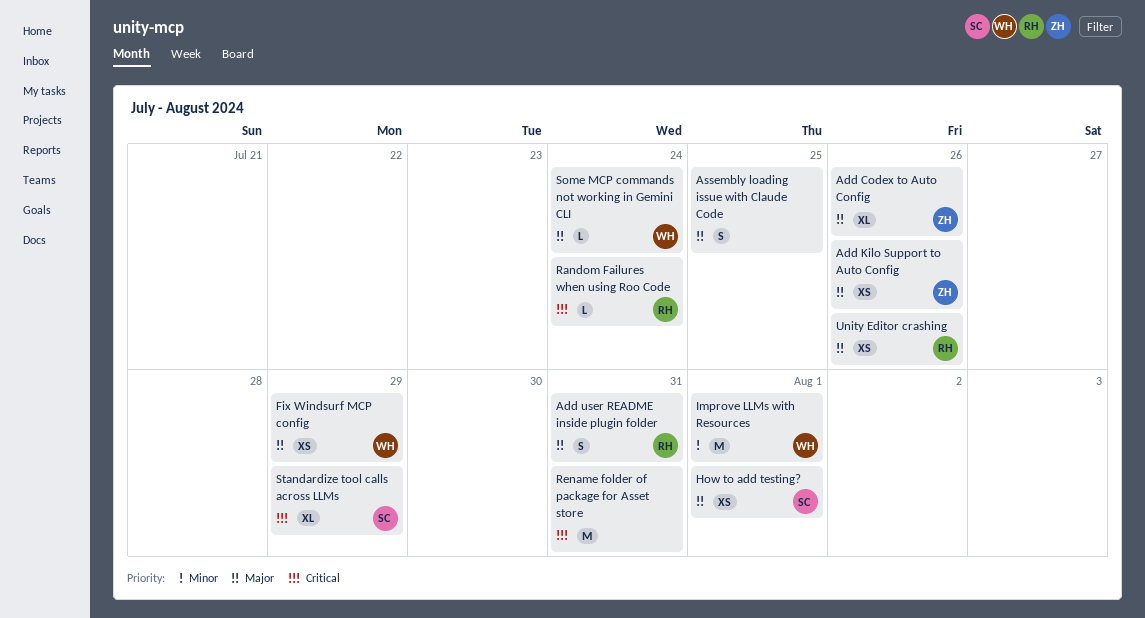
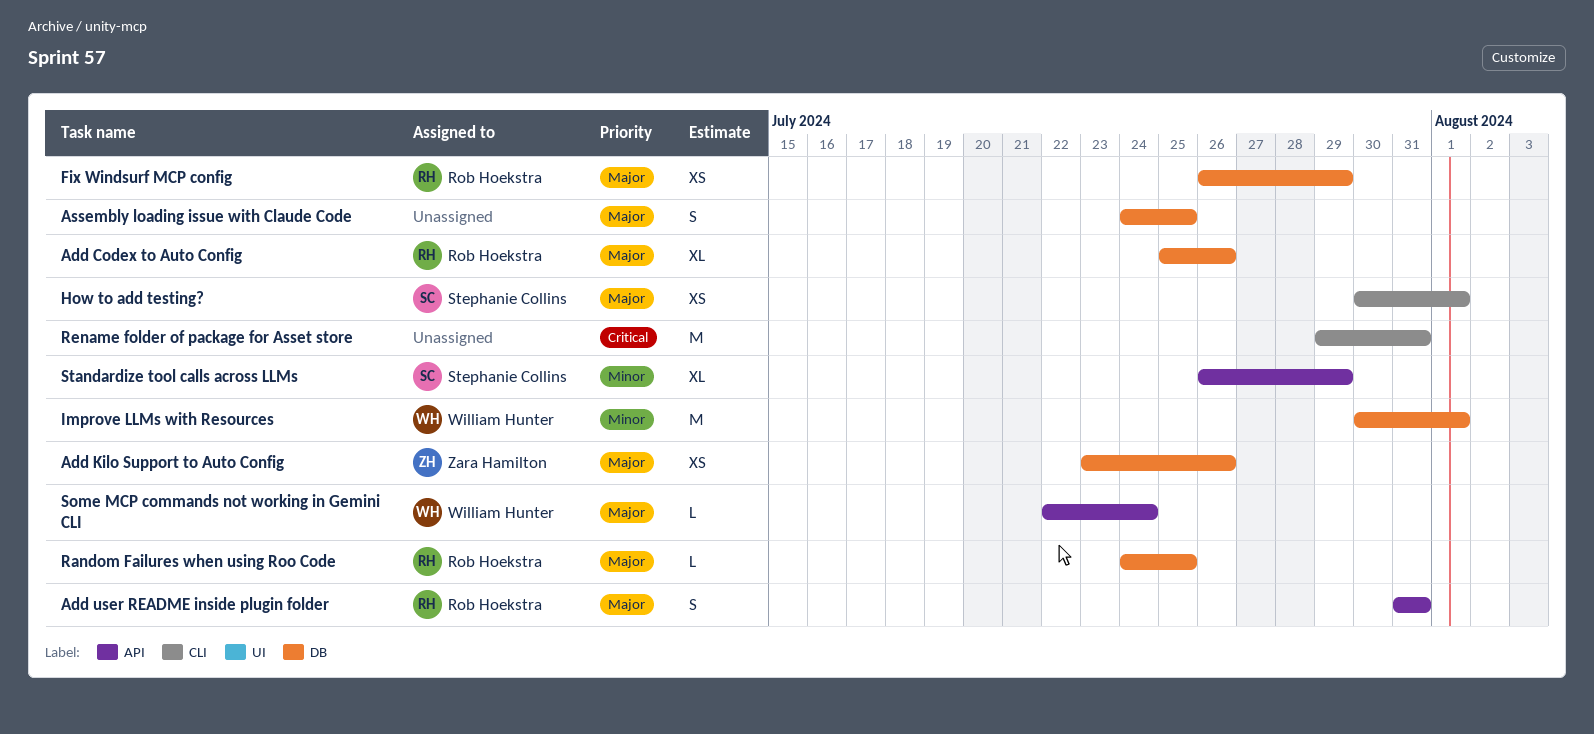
Add Codex to Auto Config, owner: Zara Hamilton -> Rob Hoekstra
Fix Windsurf MCP config, owner: William Hunter -> Rob Hoekstra
Random Failures when using Roo Code, priority: Critical -> Major
Random Failures when using Roo Code, due: Jul 24 -> Jul 25
Standardize tool calls across LLMs, priority: Critical -> Minor
Unity Editor crashing: present -> none

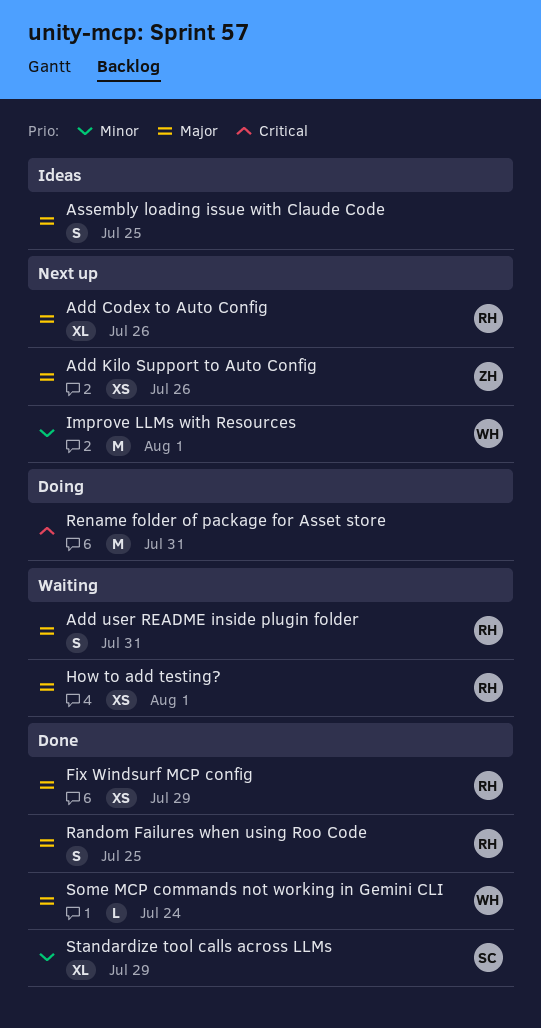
How to add testing?, owner: Stephanie Collins -> Rob Hoekstra
Random Failures when using Roo Code, estimate: L -> S

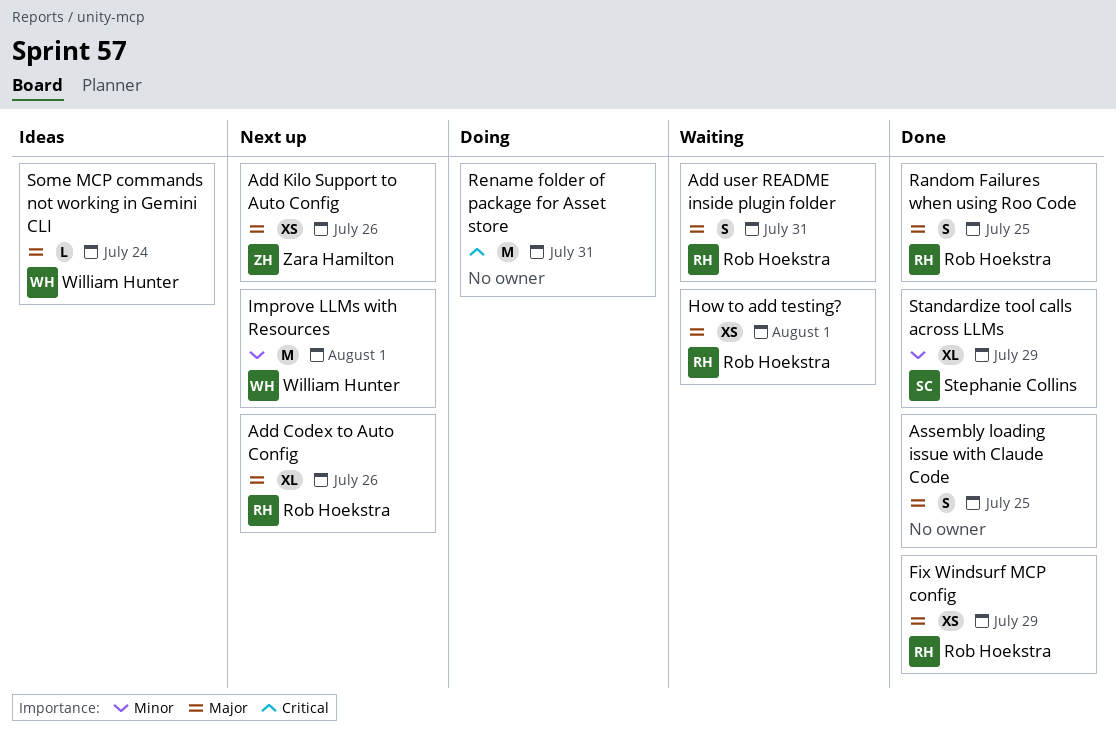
Assembly loading issue with Claude Code, status: Ideas -> Done
Some MCP commands not working in Gemini CLI, status: Done -> Ideas

